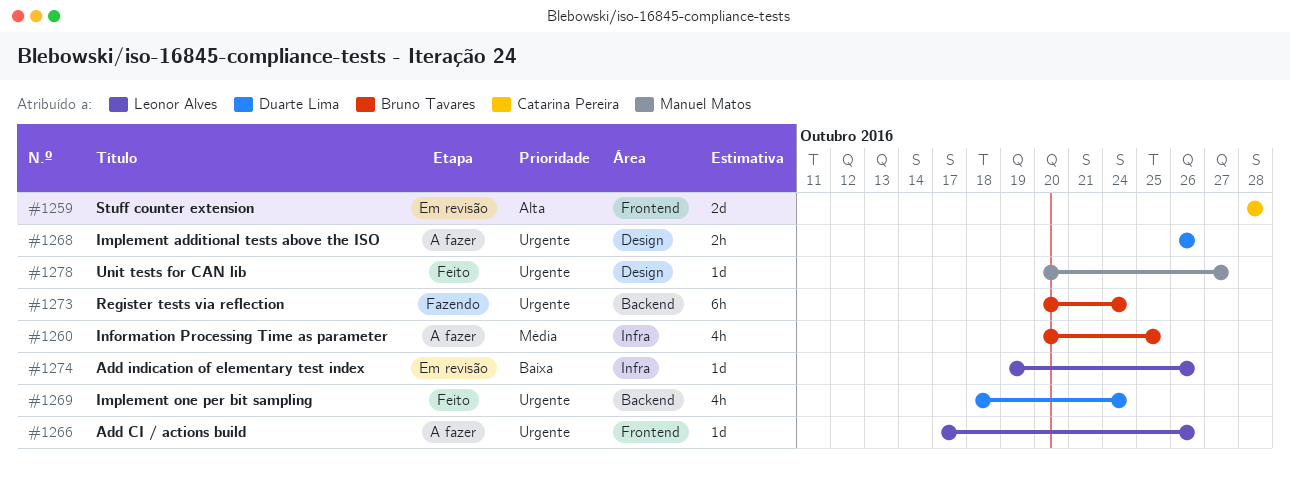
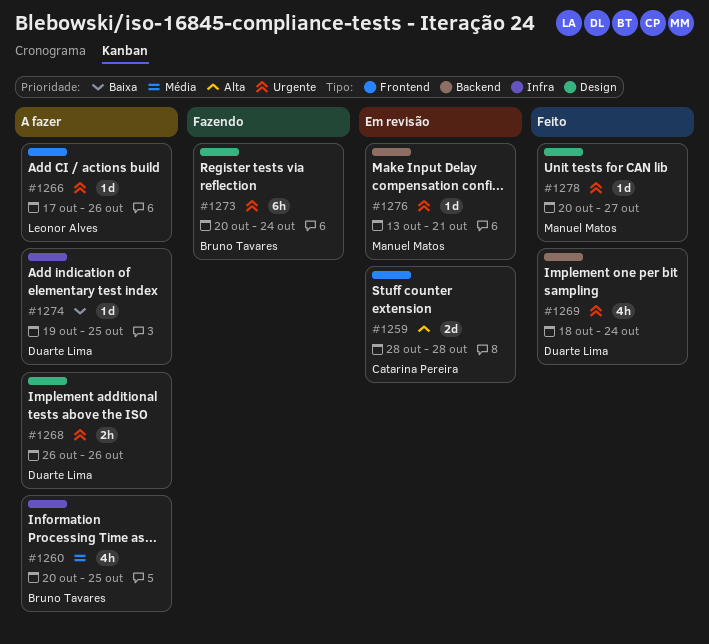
#1273, label: Backend -> Design
#1274, status: Em revisão -> A fazer
#1274, owner: Leonor Alves -> Duarte Lima
#1274, due: Oct 26 -> Oct 25
#1276: none -> present

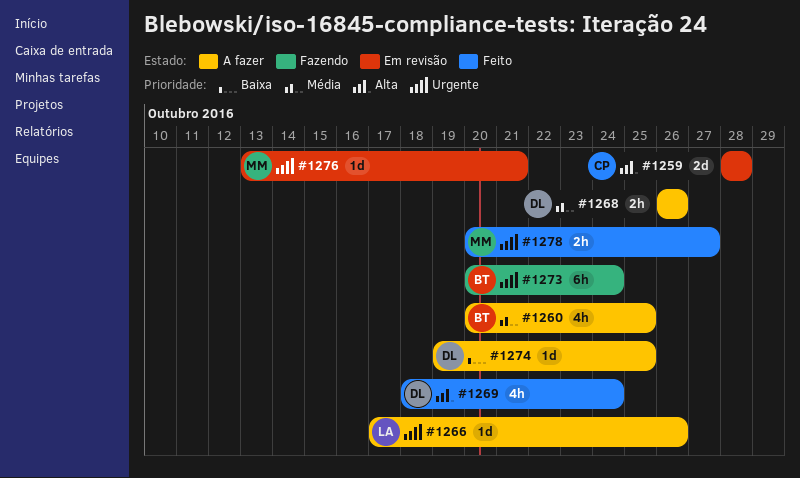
#1268, priority: Urgente -> Média
#1269, priority: Urgente -> Alta
#1278, estimate: 1d -> 2h

